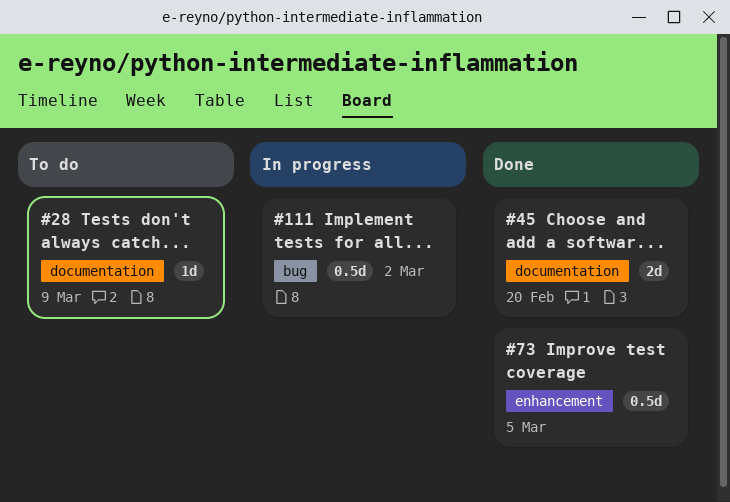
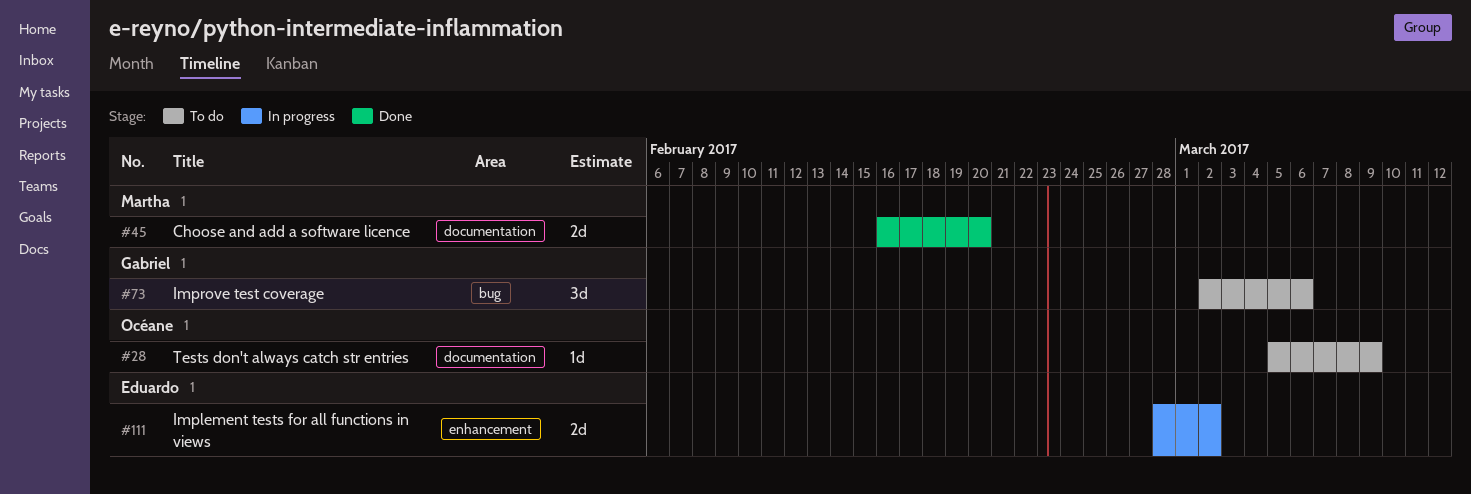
#73, status: Done -> To do
#73, label: enhancement -> bug
#73, estimate: 0.5d -> 3d
#73, due: Mar 5 -> Mar 6
#111, label: bug -> enhancement
#111, estimate: 0.5d -> 2d

